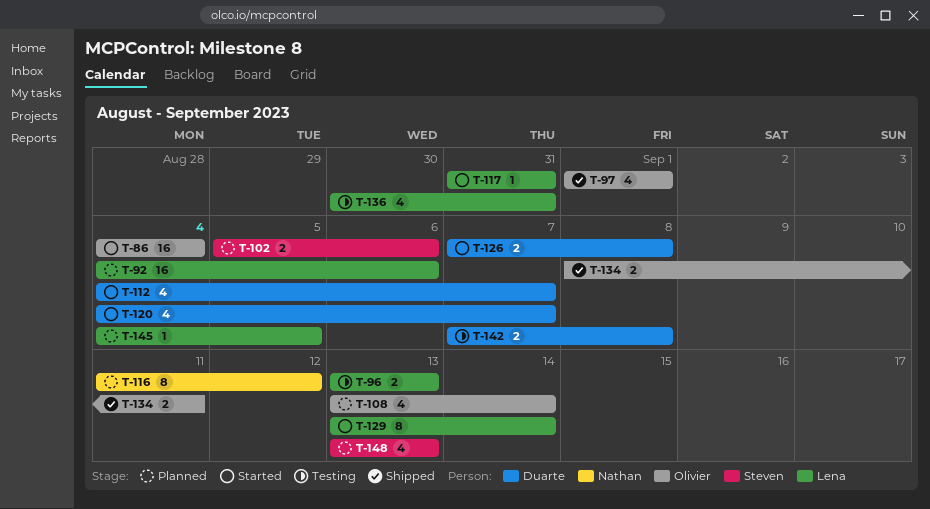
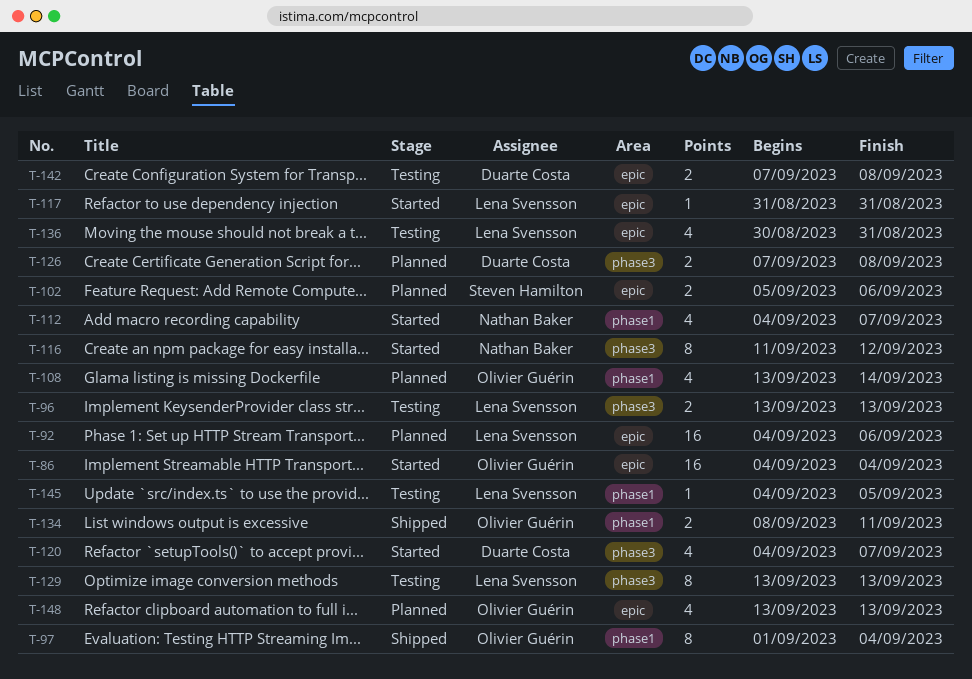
T-97, estimate: 4 -> 8
T-97, due: Sep 1 -> Sep 4
T-112, owner: Duarte Costa -> Nathan Baker
T-116, status: Planned -> Started
T-126, status: Started -> Planned
T-129, status: Started -> Testing
T-129, due: Sep 14 -> Sep 13
T-145, status: Planned -> Testing
T-148, owner: Steven Hamilton -> Olivier Guérin

